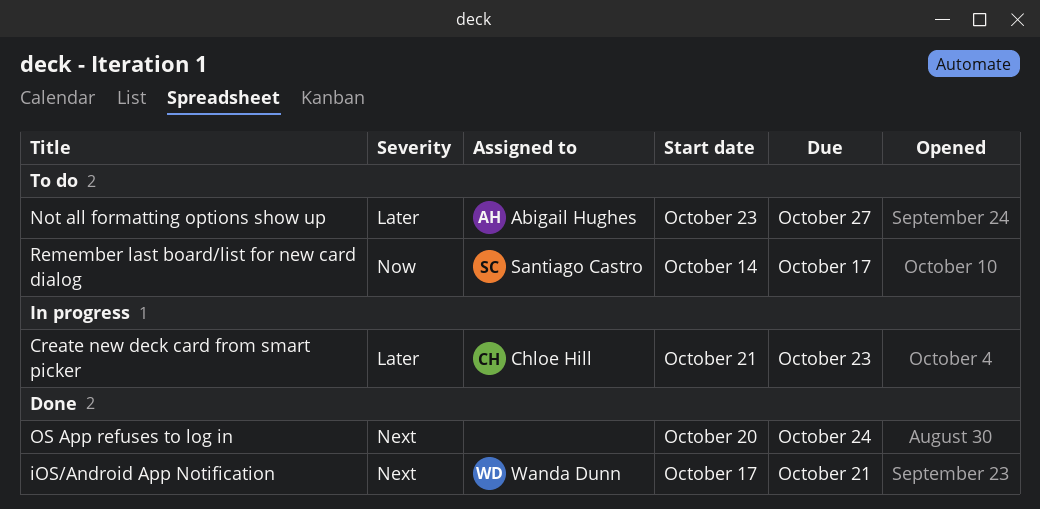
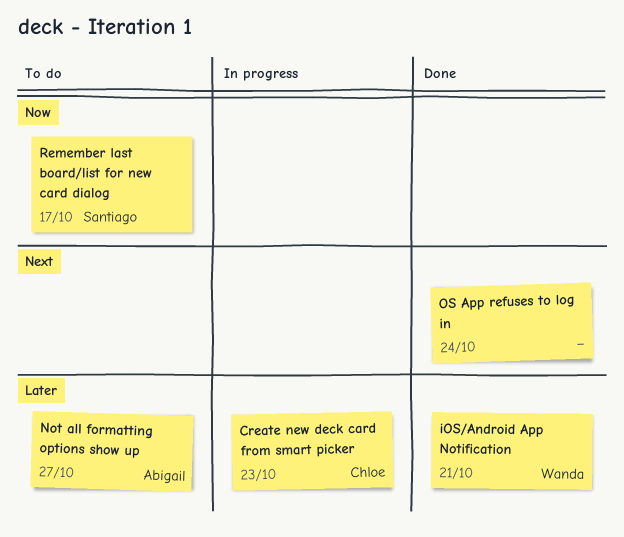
iOS/Android App Notification, priority: Next -> Later

